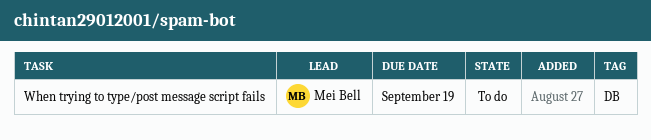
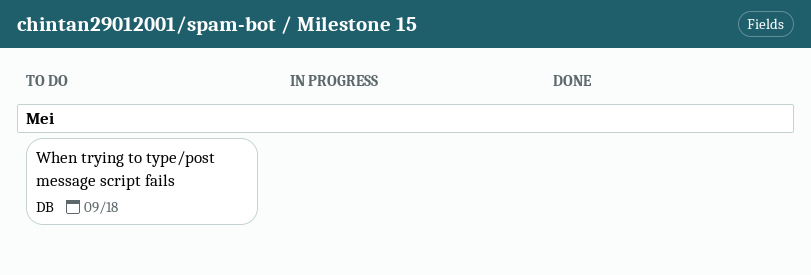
When trying to type/post message script fails, due: Sep 19 -> Sep 18

